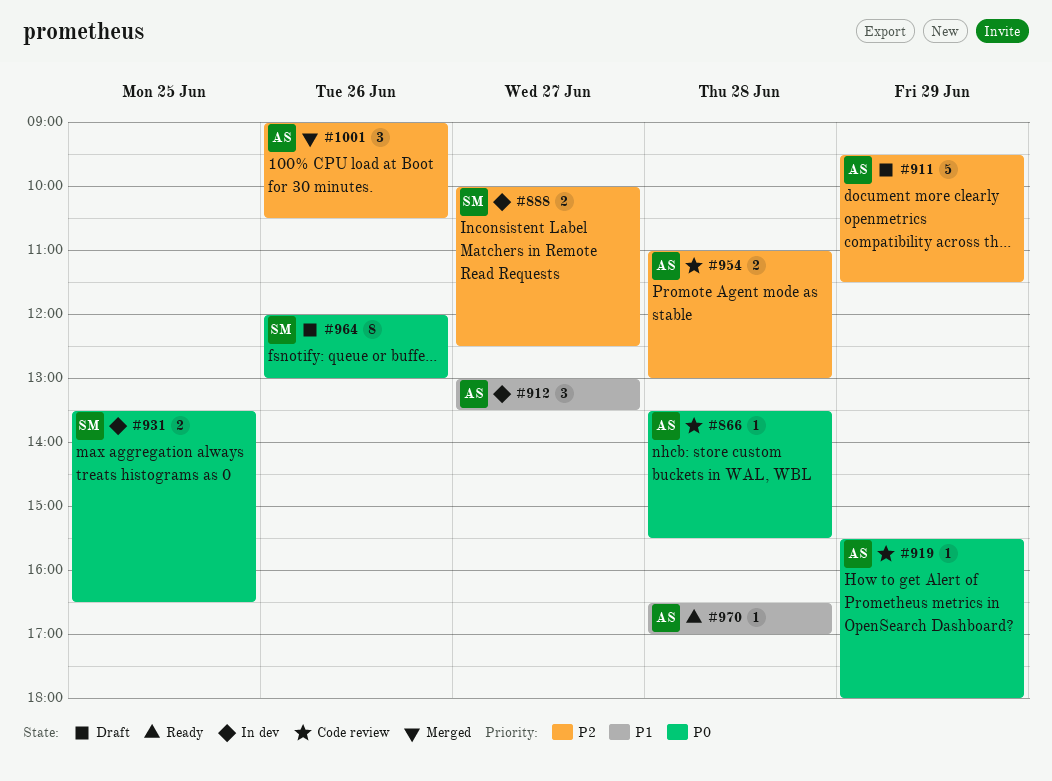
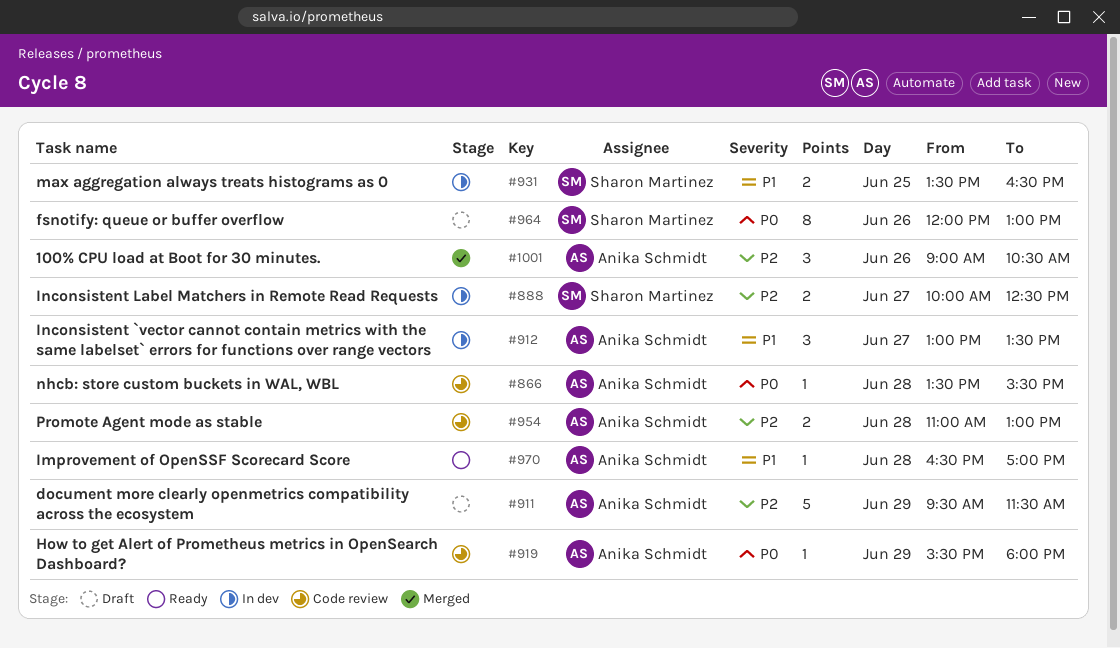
#931, priority: P0 -> P1

